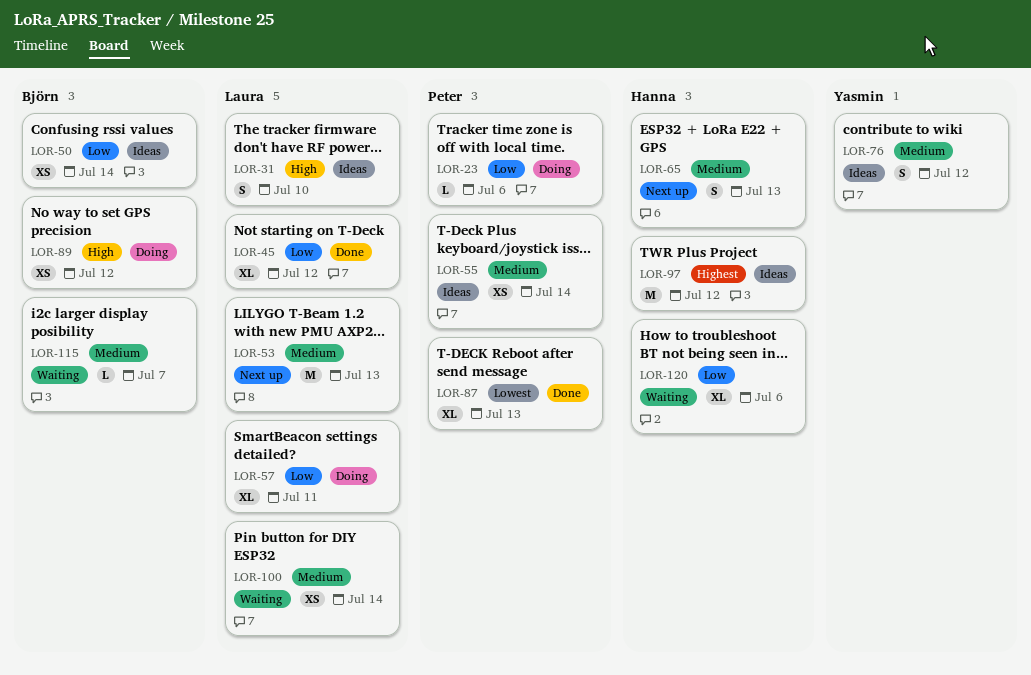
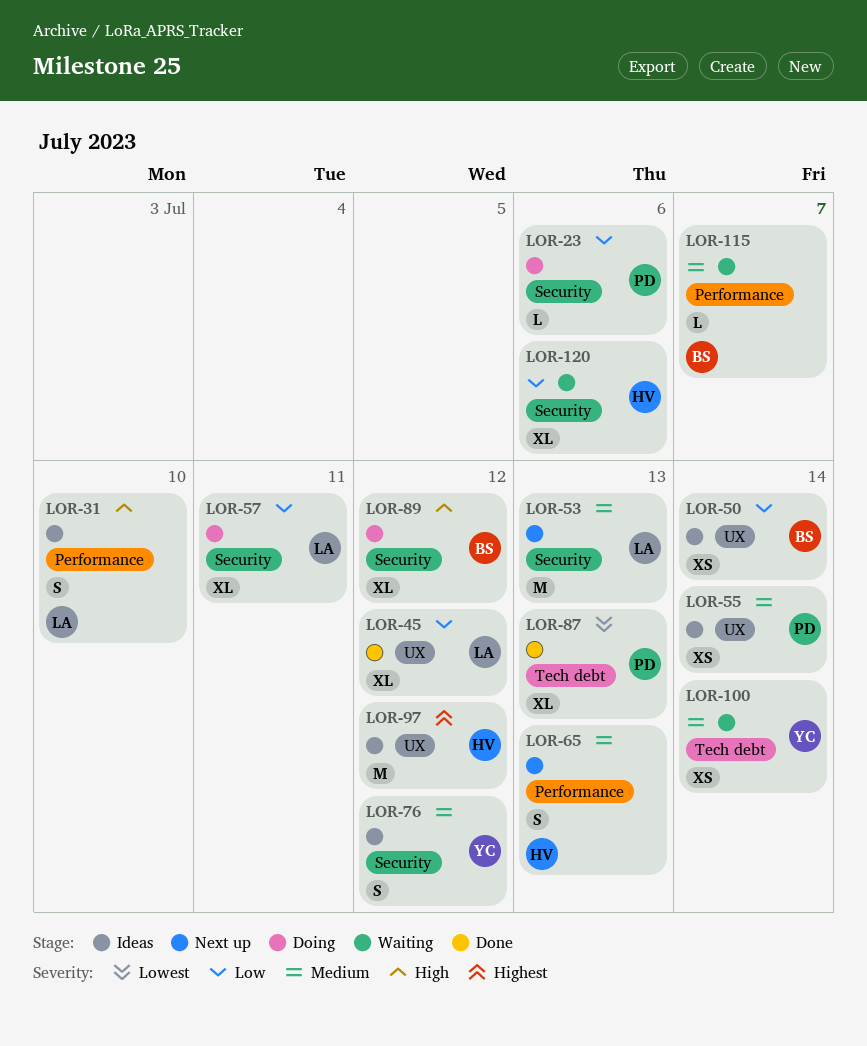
LOR-89, estimate: XS -> XL
LOR-100, owner: Laura -> Yasmin

